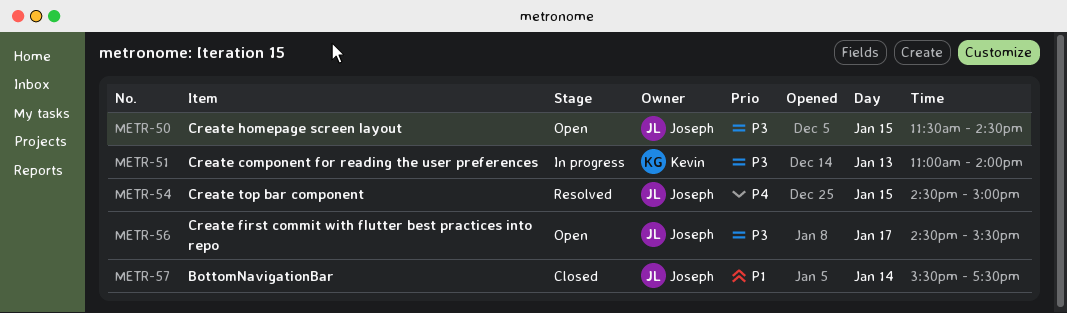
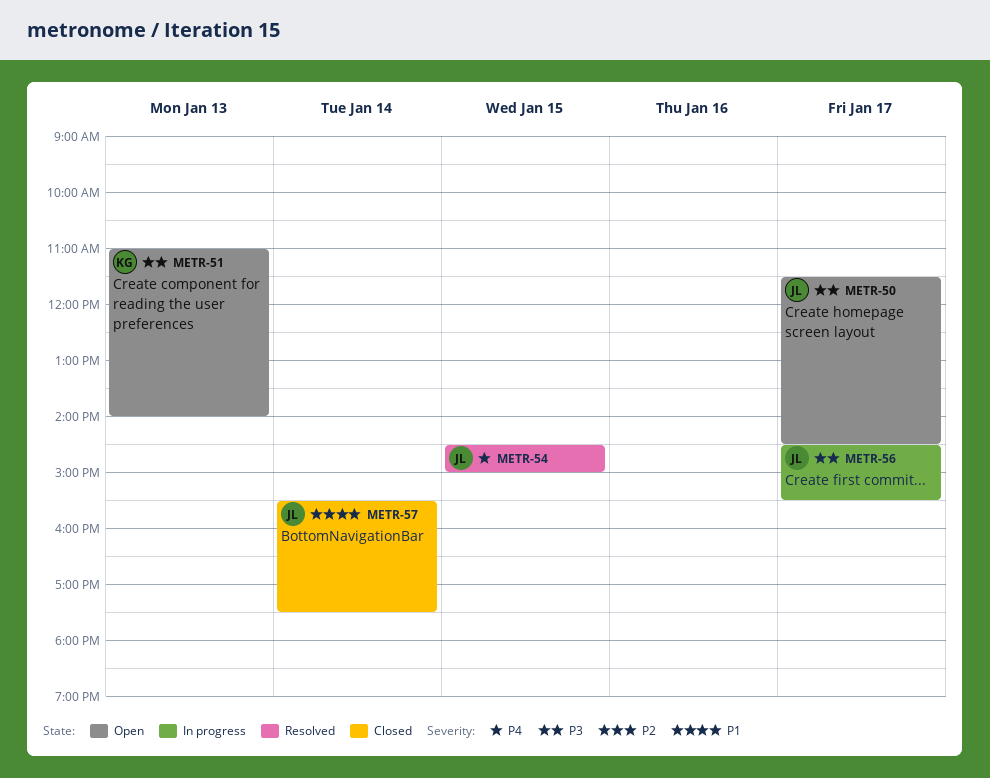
METR-50, day: Jan 15 -> Jan 17
METR-51, status: In progress -> Open
METR-56, status: Open -> In progress

